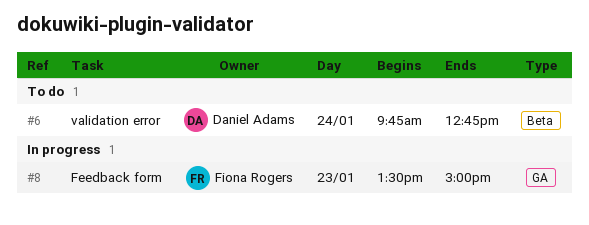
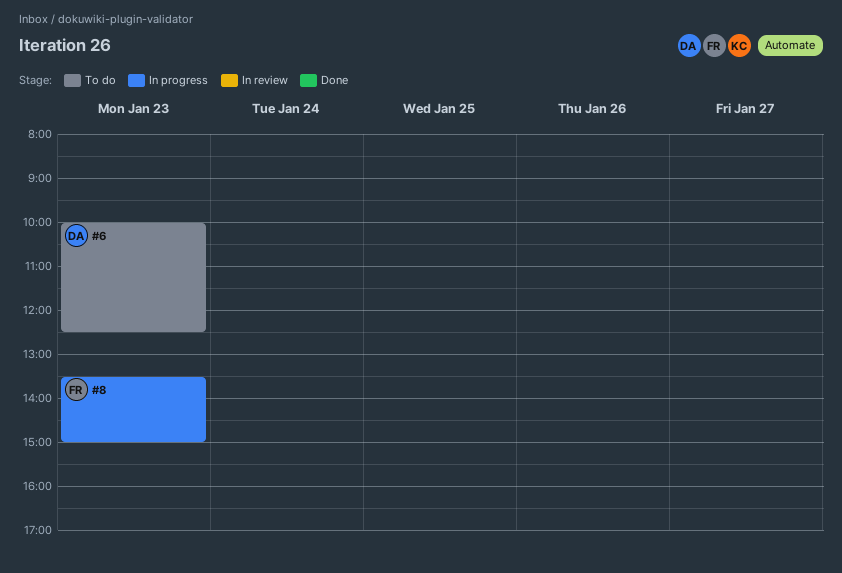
#6, day: Jan 24 -> Jan 23
#6, begins: 09:45 -> 10:00
#6, ends: 12:45 -> 12:30

